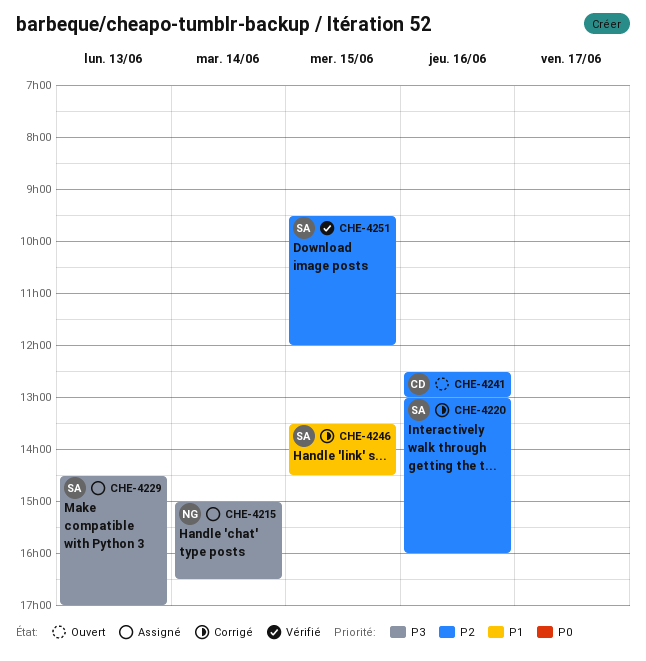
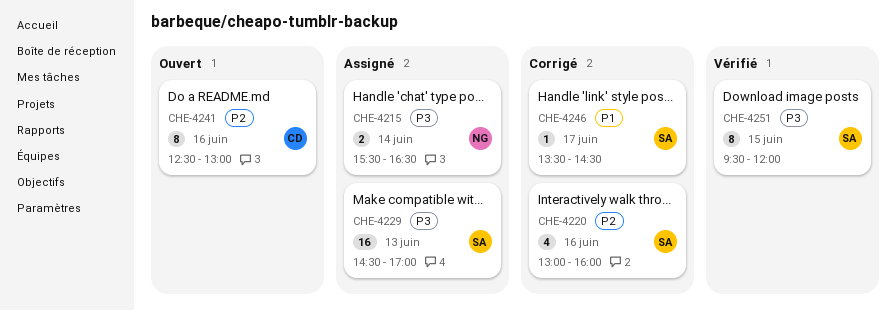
CHE-4215, begins: 15:00 -> 15:30
CHE-4246, day: Jun 15 -> Jun 17
CHE-4251, priority: P2 -> P3

